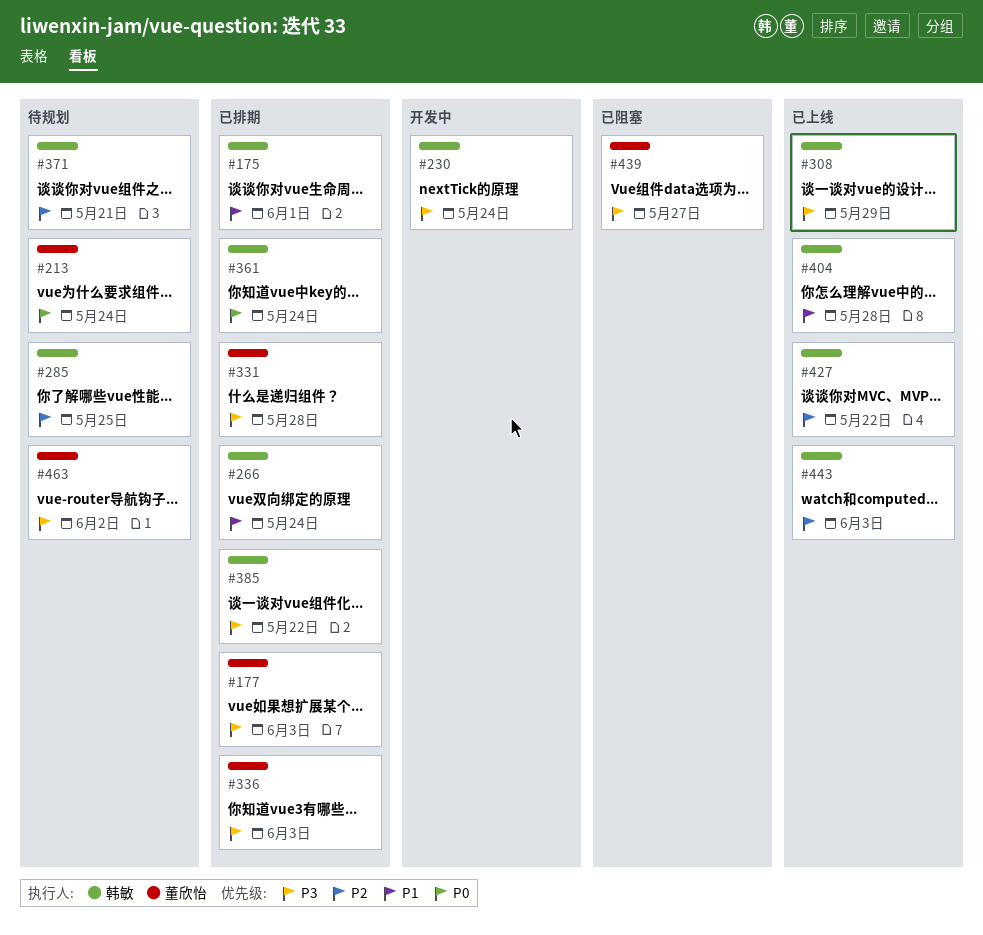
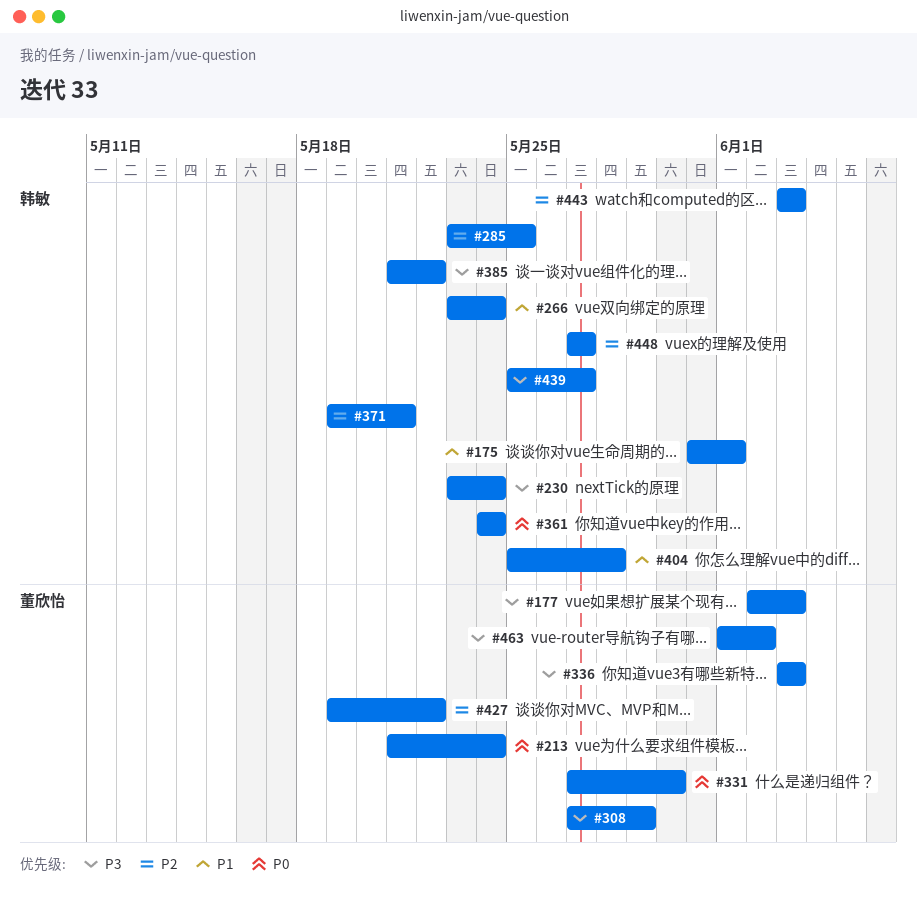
#308, owner: 韩敏 -> 董欣怡
#331, priority: P3 -> P0
#331, due: May 28 -> May 30
#427, owner: 韩敏 -> 董欣怡
#439, owner: 董欣怡 -> 韩敏
#448: none -> present

